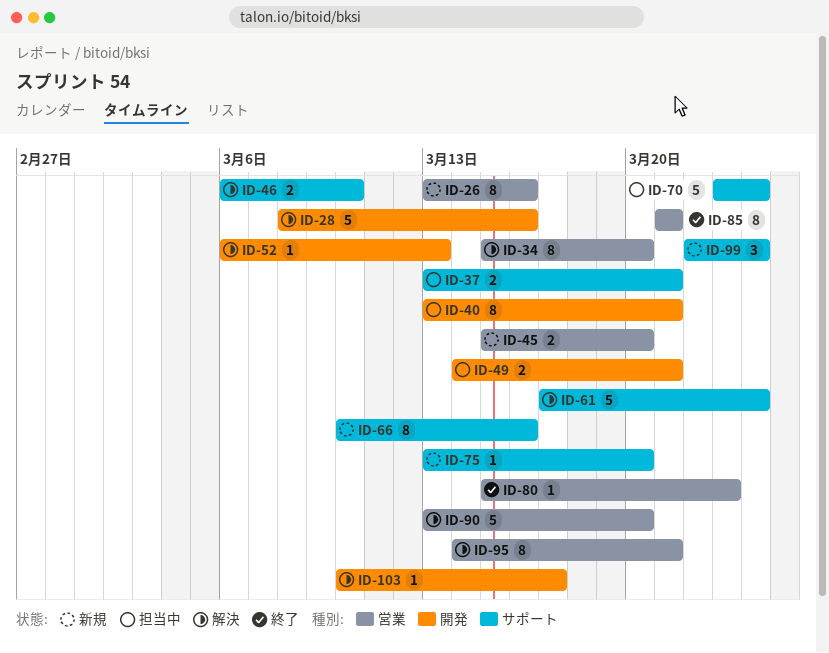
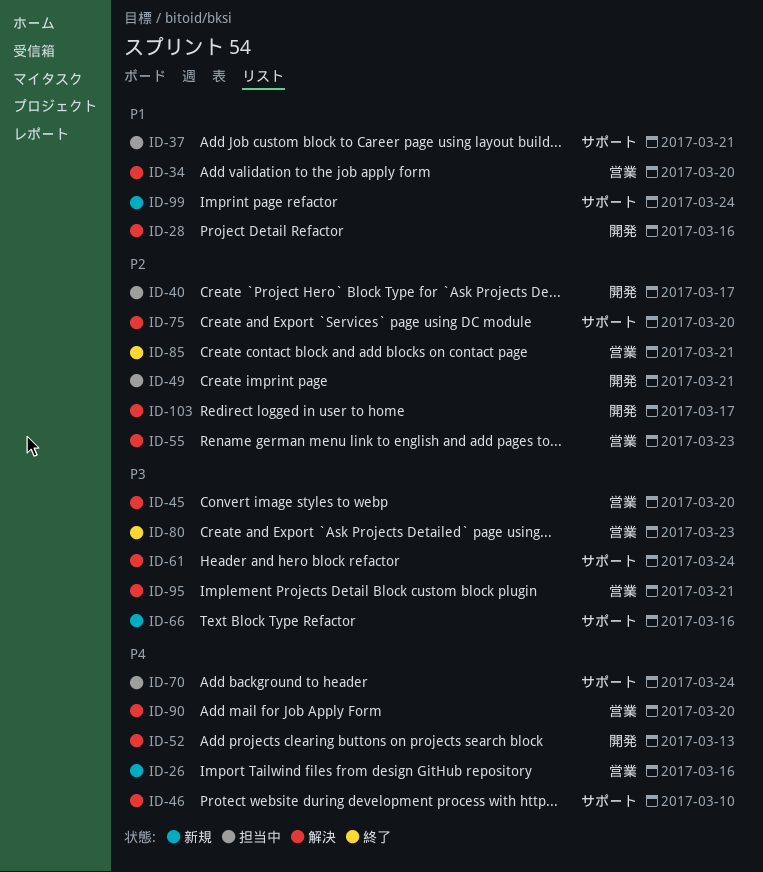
ID-40, due: Mar 21 -> Mar 17
ID-45, status: 新規 -> 解決
ID-55: none -> present
ID-75, status: 新規 -> 解決

